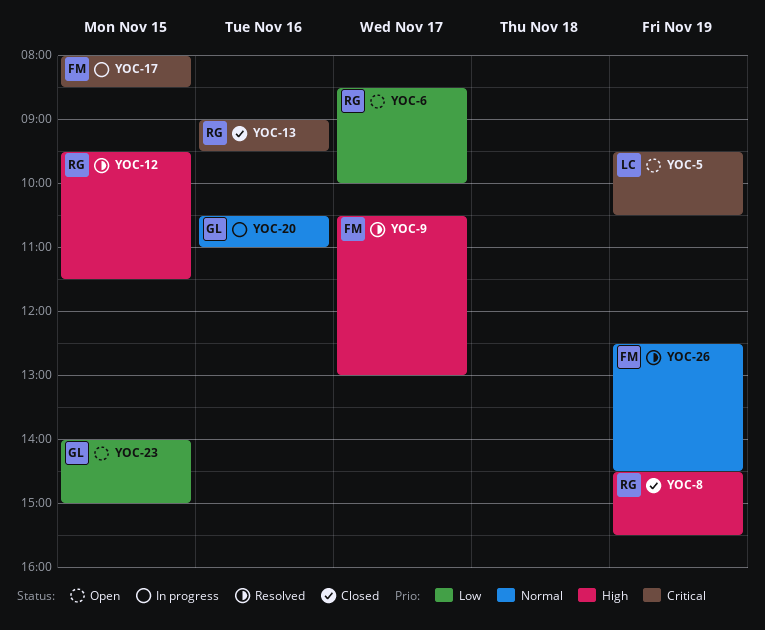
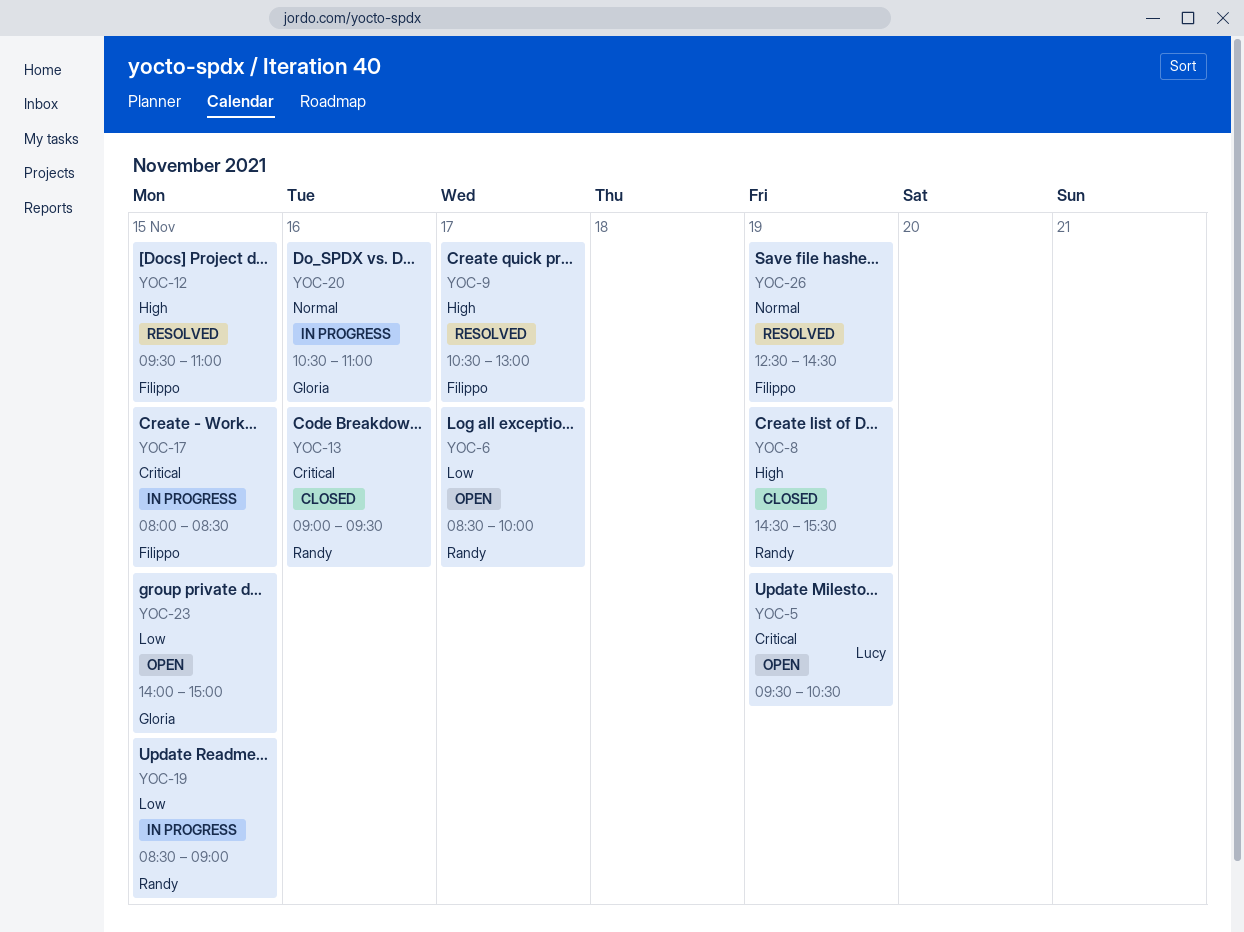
YOC-12, owner: Randy -> Filippo
YOC-12, ends: 11:30 -> 11:00
YOC-19: none -> present

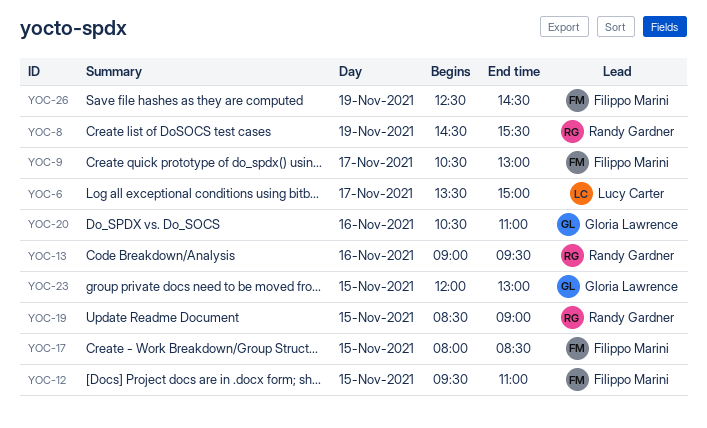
YOC-5: present -> none
YOC-6, owner: Randy Gardner -> Lucy Carter
YOC-6, begins: 08:30 -> 13:30
YOC-6, ends: 10:00 -> 15:00
YOC-23, begins: 14:00 -> 12:00
YOC-23, ends: 15:00 -> 13:00

